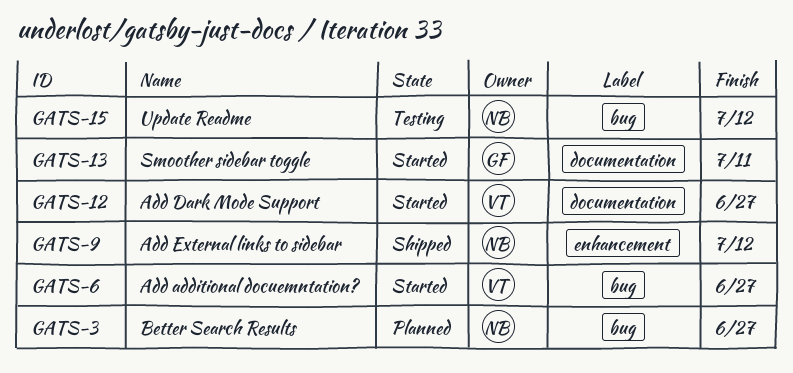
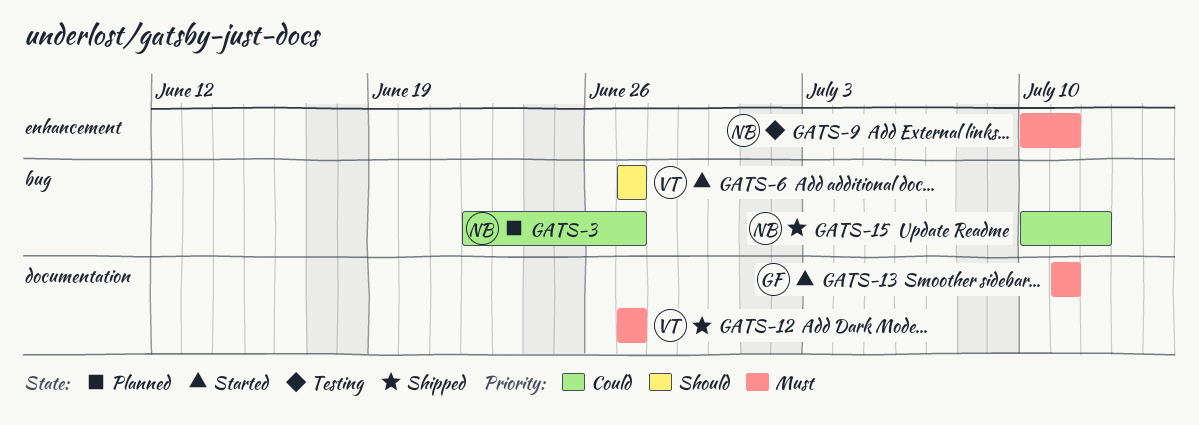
GATS-9, status: Shipped -> Testing
GATS-9, due: Jul 12 -> Jul 11
GATS-12, status: Started -> Shipped
GATS-15, status: Testing -> Shipped

